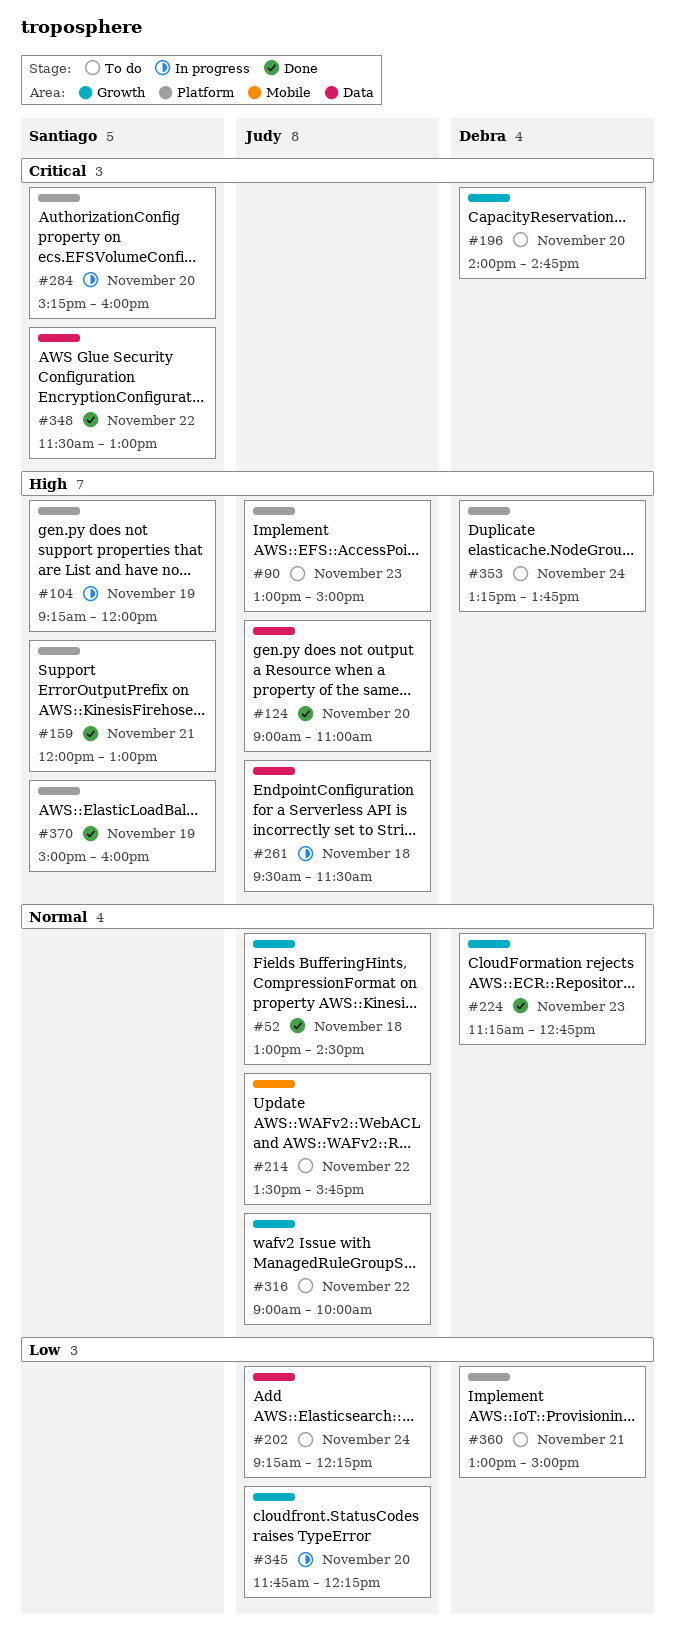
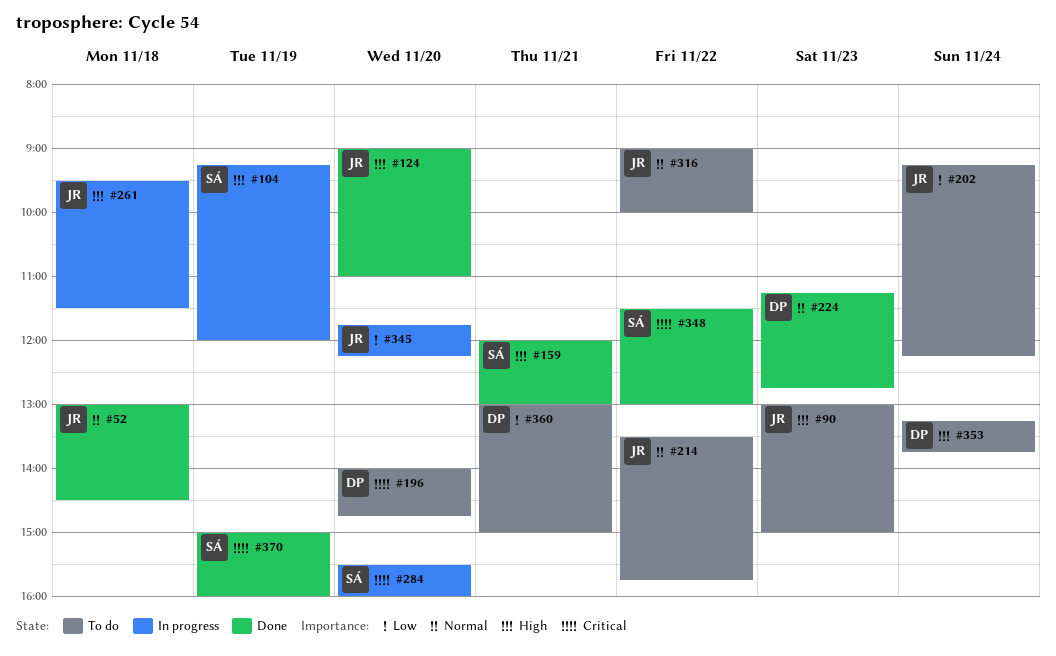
#284, begins: 15:15 -> 15:30
#370, priority: High -> Critical

